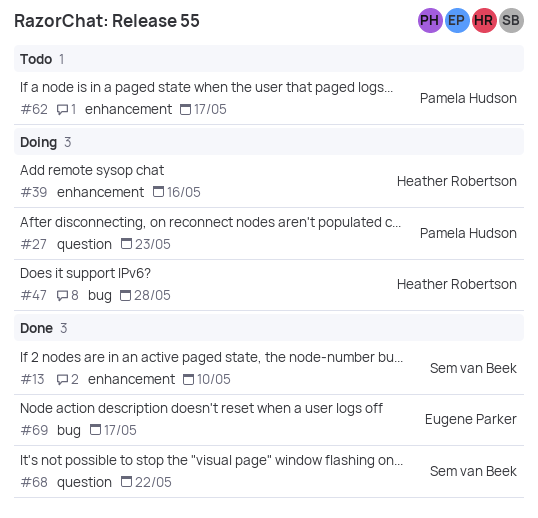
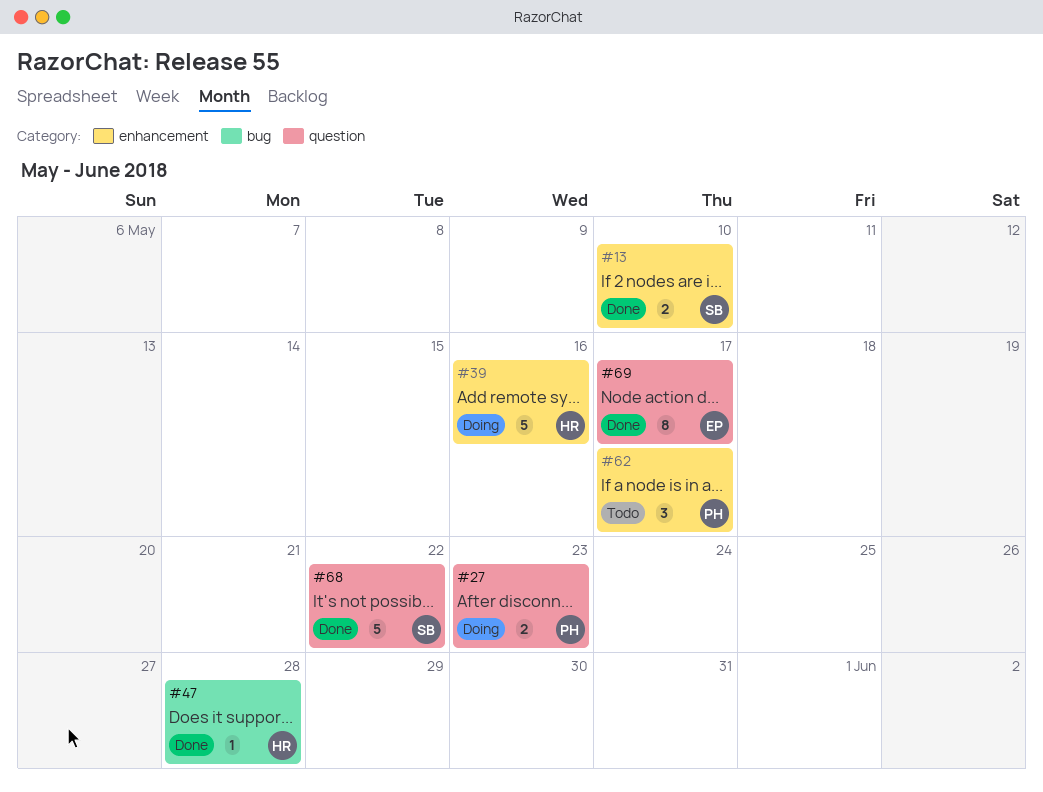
#47, status: Doing -> Done
#69, label: bug -> question

